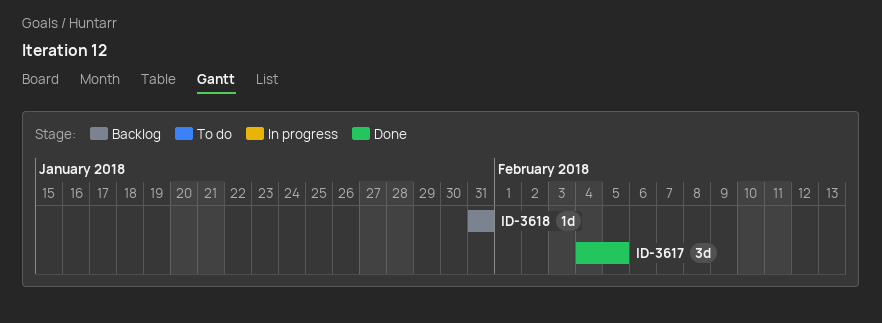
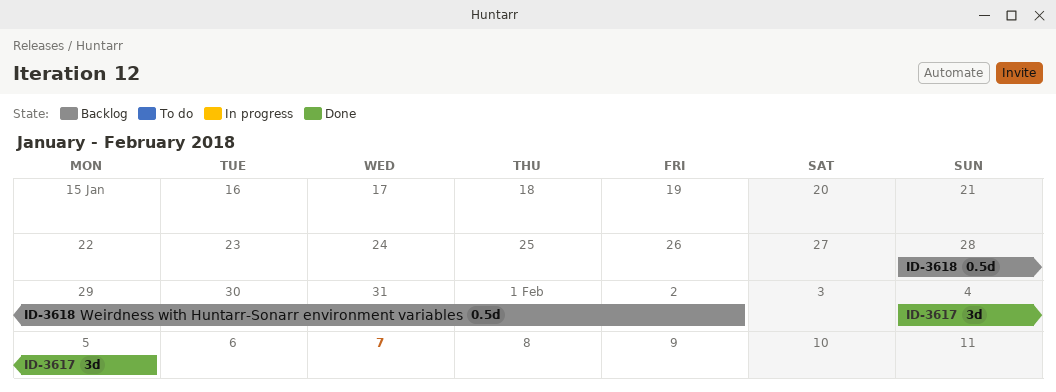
ID-3618, estimate: 1d -> 0.5d
ID-3618, start: Jan 31 -> Jan 28
ID-3618, due: Jan 31 -> Feb 2

